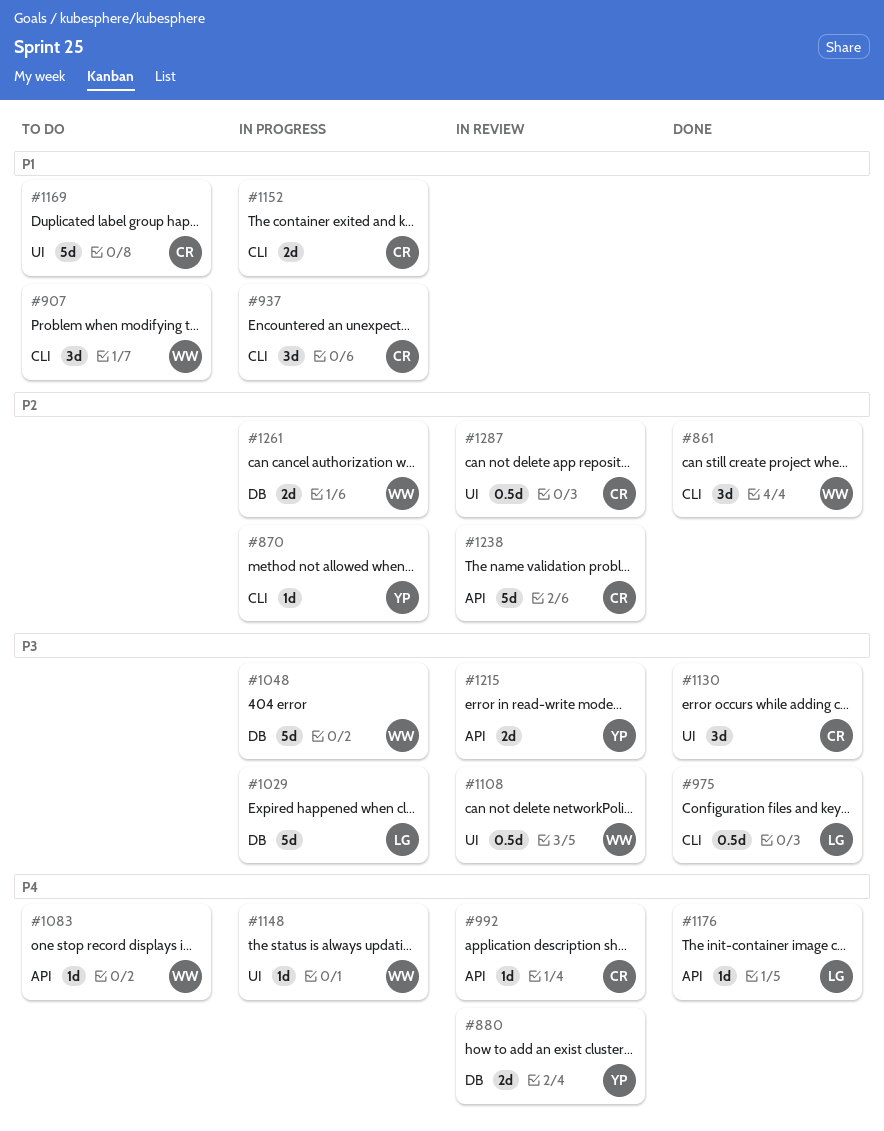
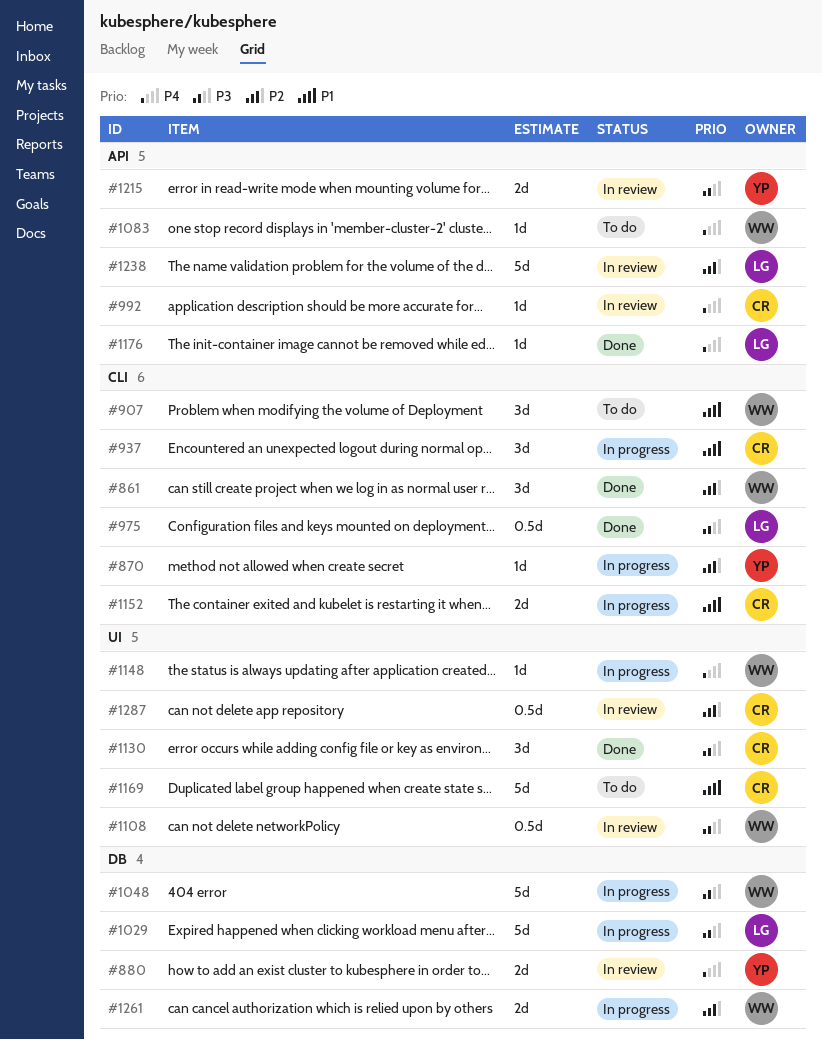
#1238, owner: CR -> LG

